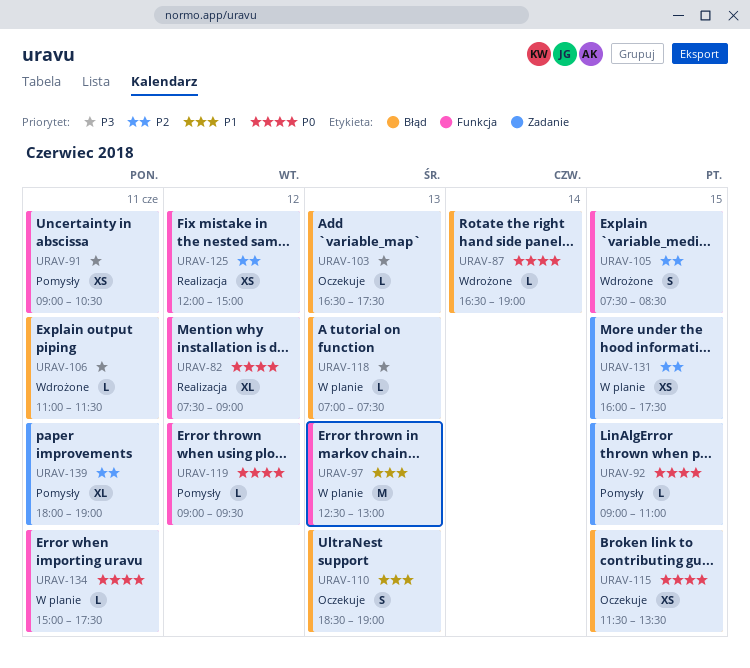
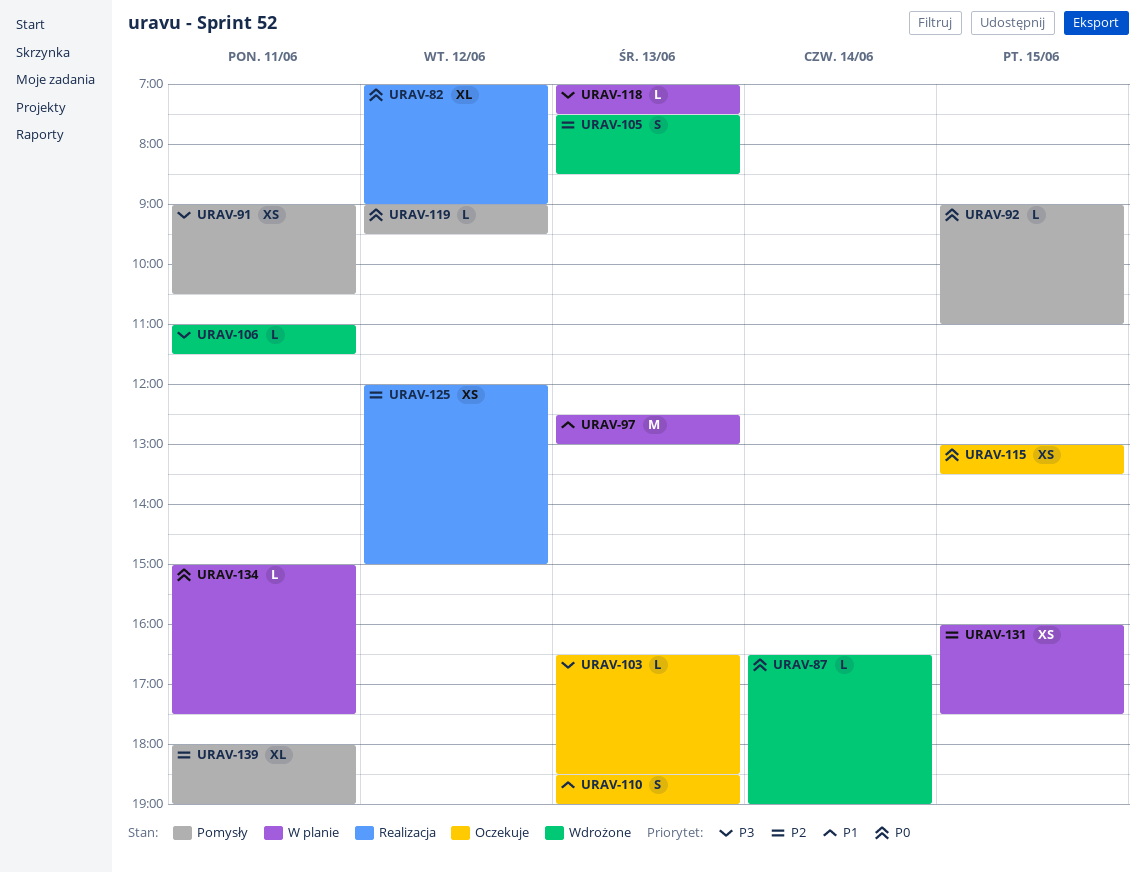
URAV-82, begins: 07:30 -> 07:00
URAV-103, ends: 17:30 -> 18:30
URAV-105, day: Jun 15 -> Jun 13
URAV-115, begins: 11:30 -> 13:00

